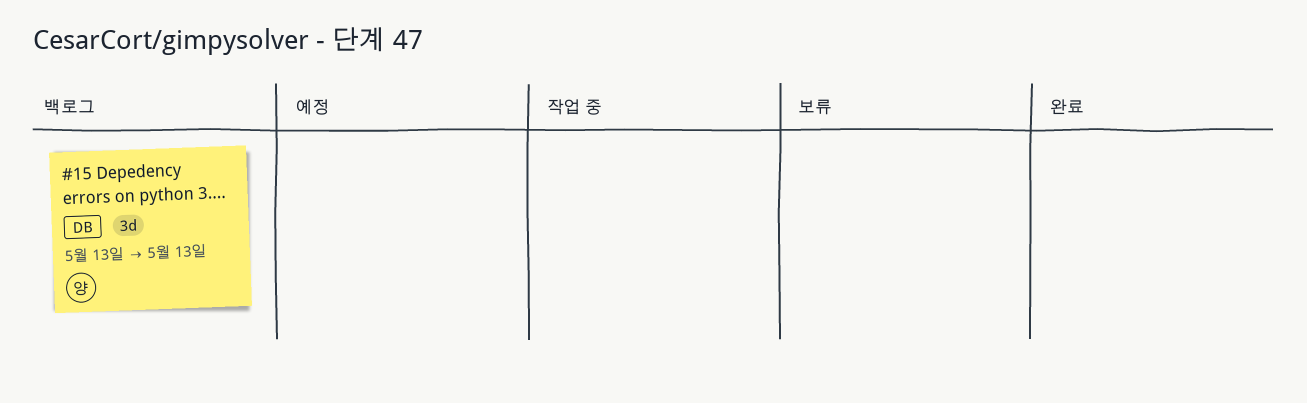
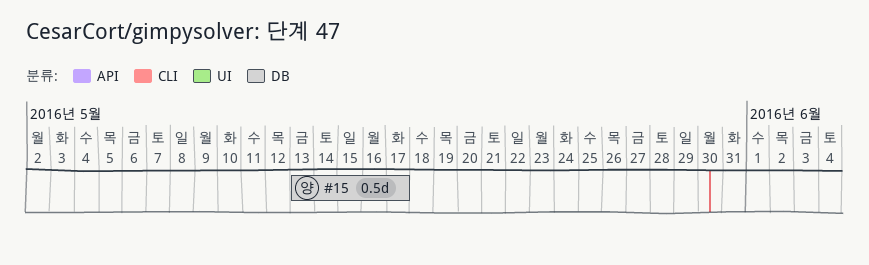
#15, estimate: 3d -> 0.5d
#15, due: May 13 -> May 17

